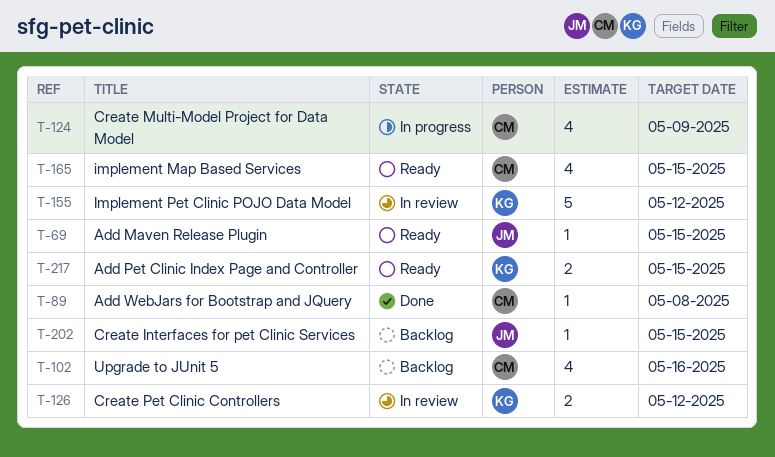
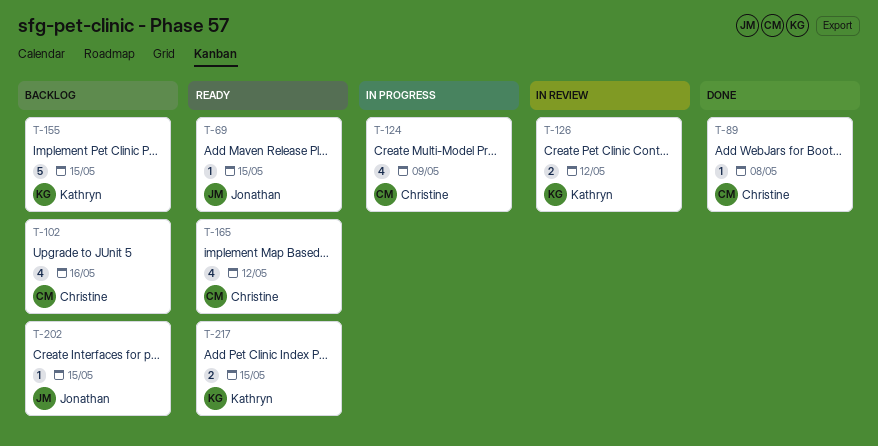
T-155, status: In review -> Backlog
T-155, due: May 12 -> May 15
T-165, due: May 15 -> May 12

